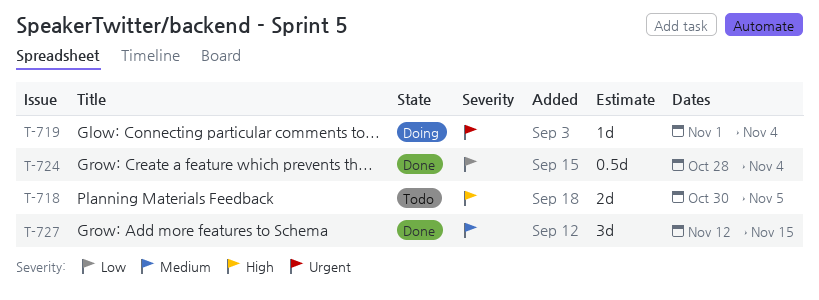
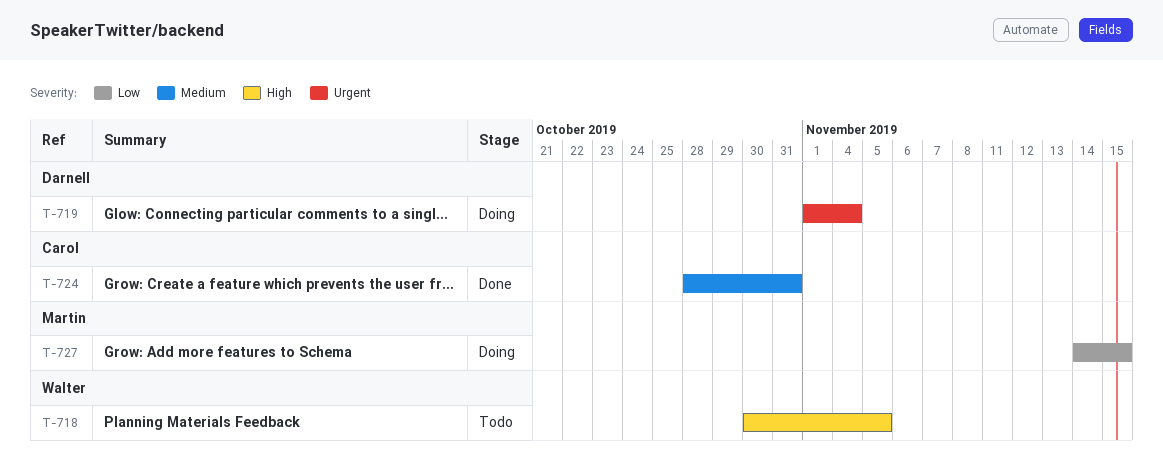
T-724, priority: Low -> Medium
T-724, due: Nov 4 -> Oct 31
T-727, status: Done -> Doing
T-727, priority: Medium -> Low
T-727, start: Nov 12 -> Nov 14

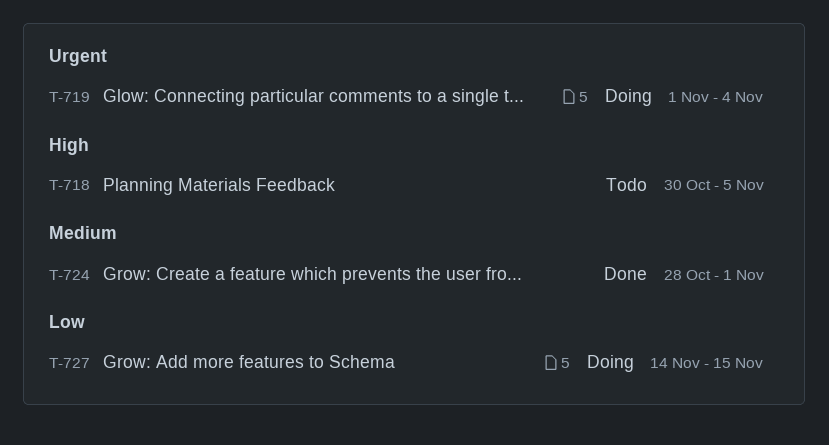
T-724, due: Oct 31 -> Nov 1

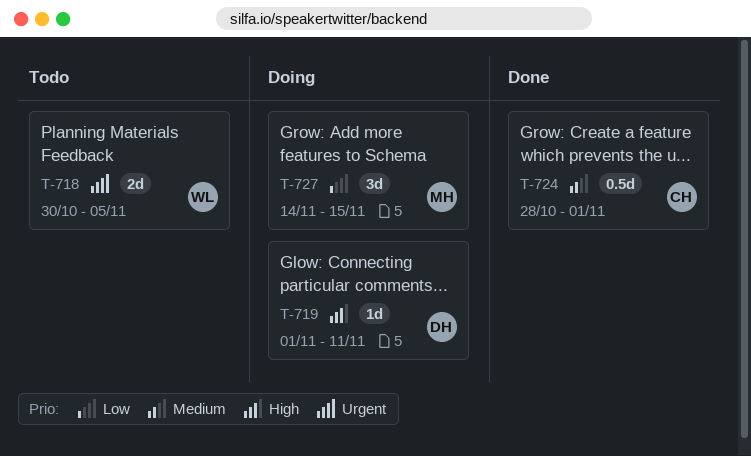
T-718, priority: High -> Urgent
T-719, priority: Urgent -> High
T-719, due: Nov 4 -> Nov 11

